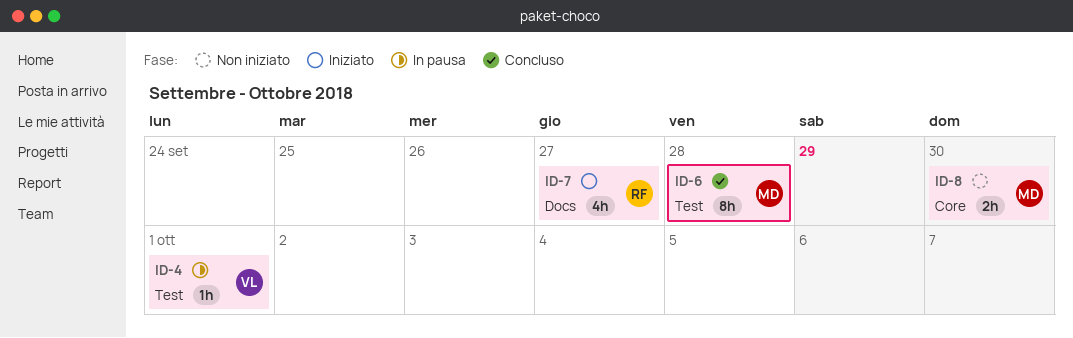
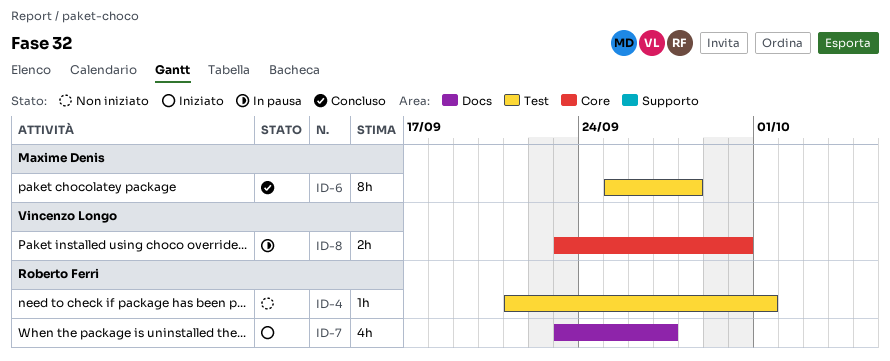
ID-4, status: In pausa -> Non iniziato
ID-4, owner: Vincenzo Longo -> Roberto Ferri
ID-8, status: Non iniziato -> In pausa
ID-8, owner: Maxime Denis -> Vincenzo Longo

